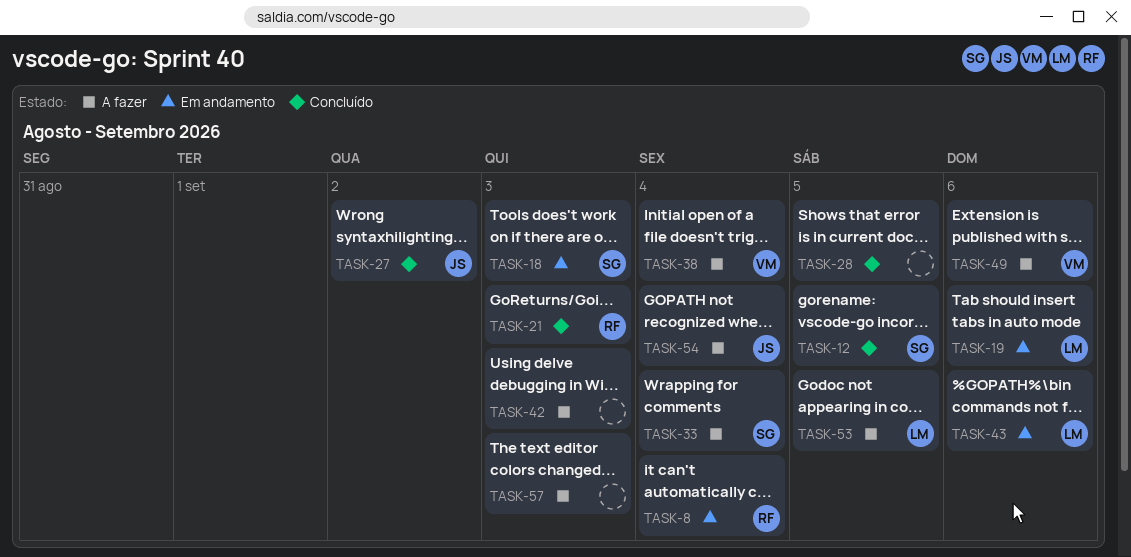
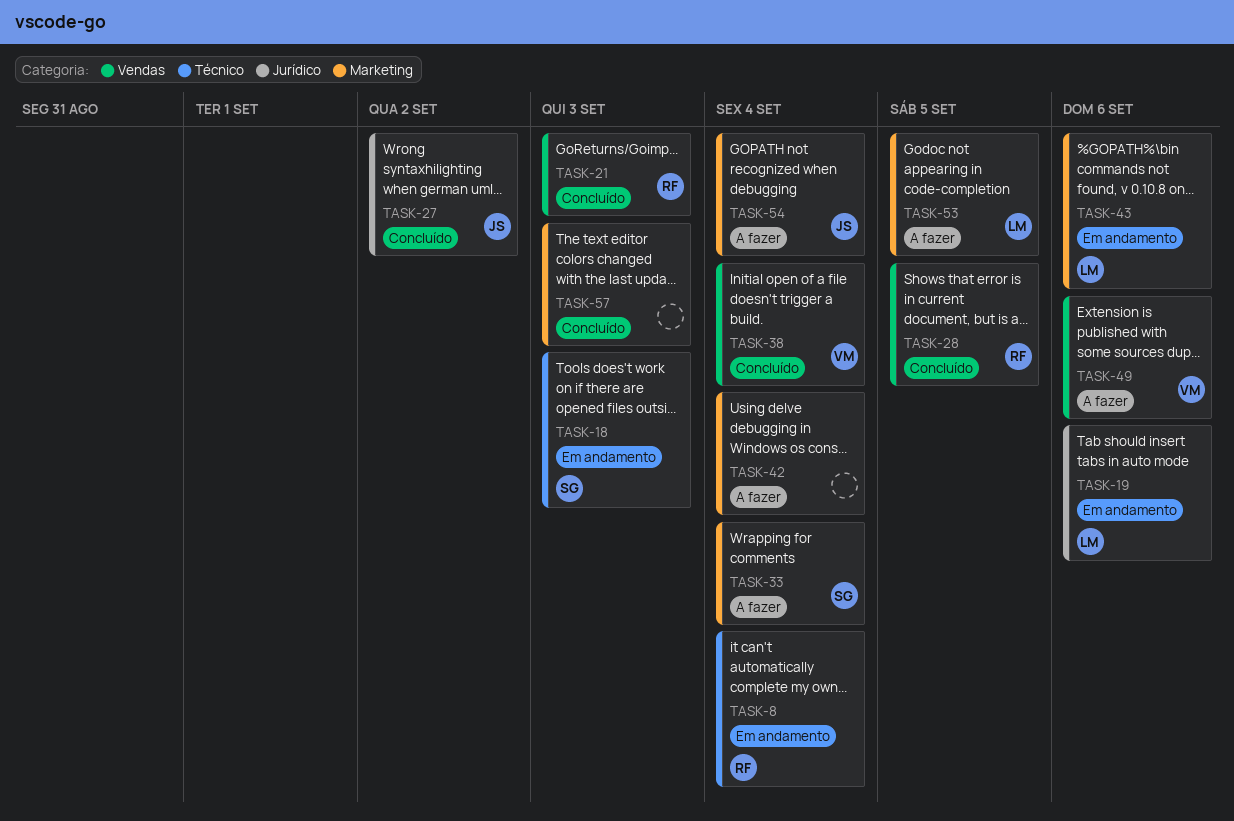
TASK-12: present -> none
TASK-28, owner: none -> RF
TASK-38, status: A fazer -> Concluído
TASK-42, due: Sep 3 -> Sep 4
TASK-57, status: A fazer -> Concluído

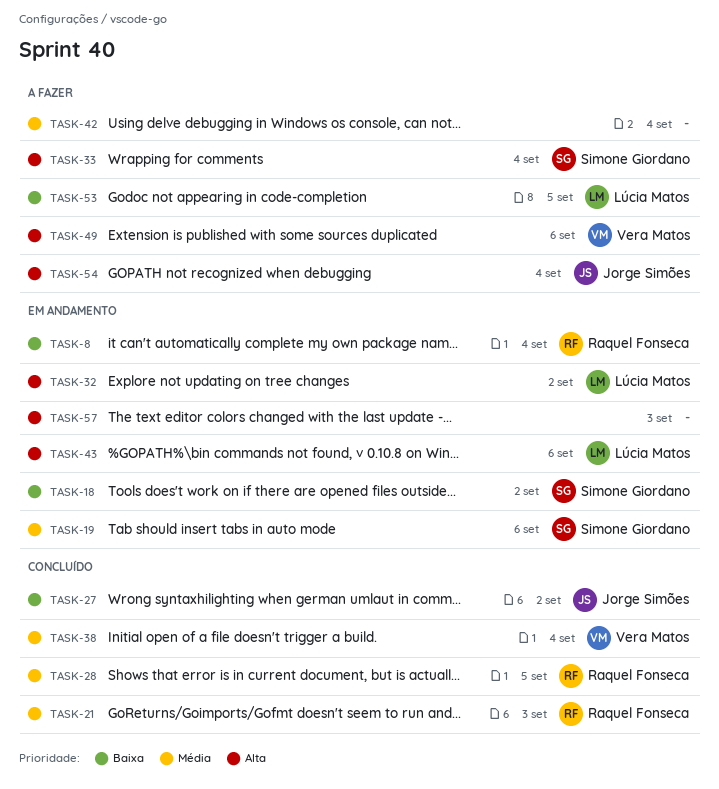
TASK-18, due: Sep 3 -> Sep 2
TASK-19, owner: Lúcia Matos -> Simone Giordano
TASK-32: none -> present
TASK-57, status: Concluído -> Em andamento

